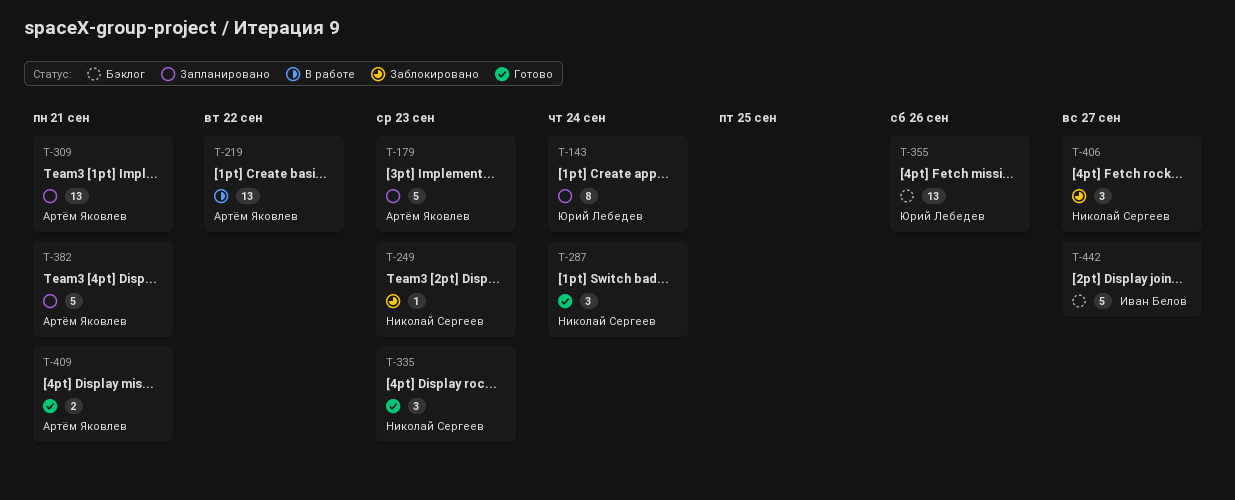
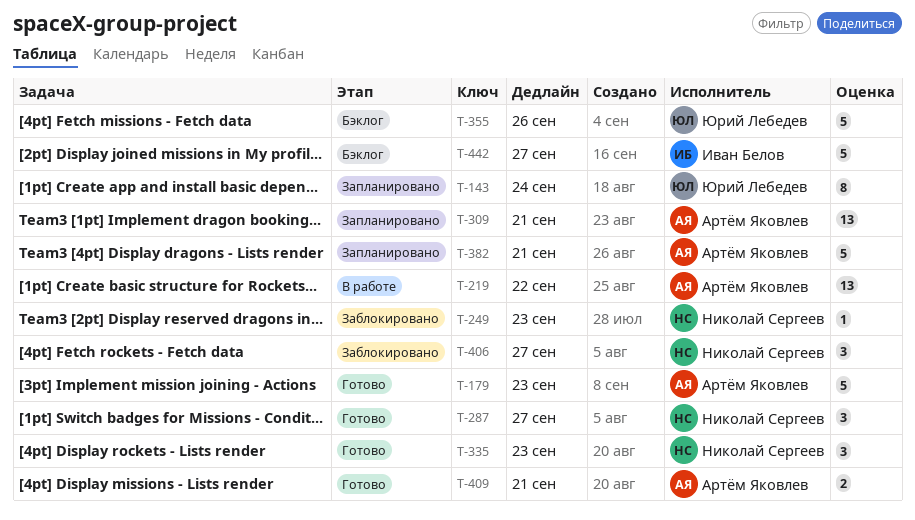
T-179, status: Запланировано -> Готово
T-287, due: Sep 24 -> Sep 27
T-355, estimate: 13 -> 5

